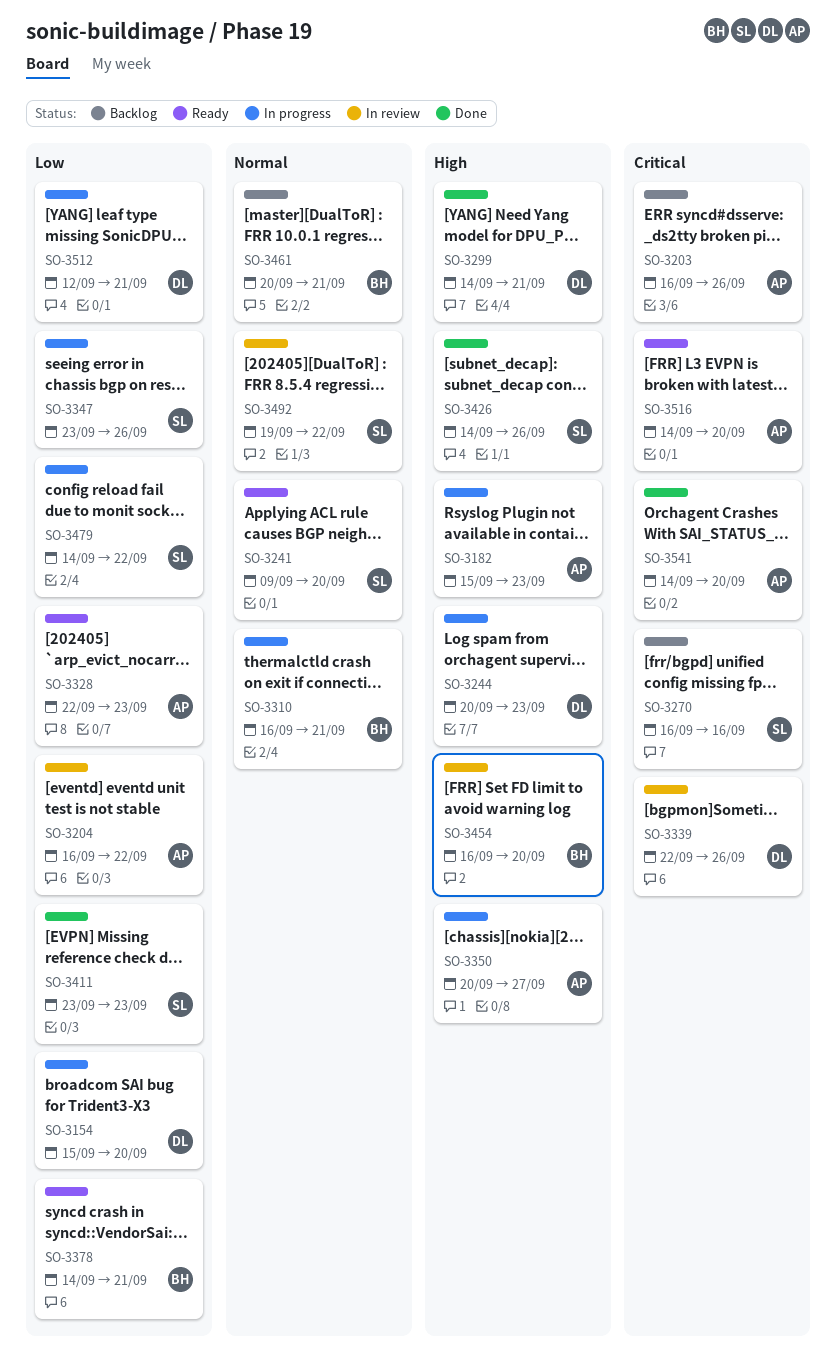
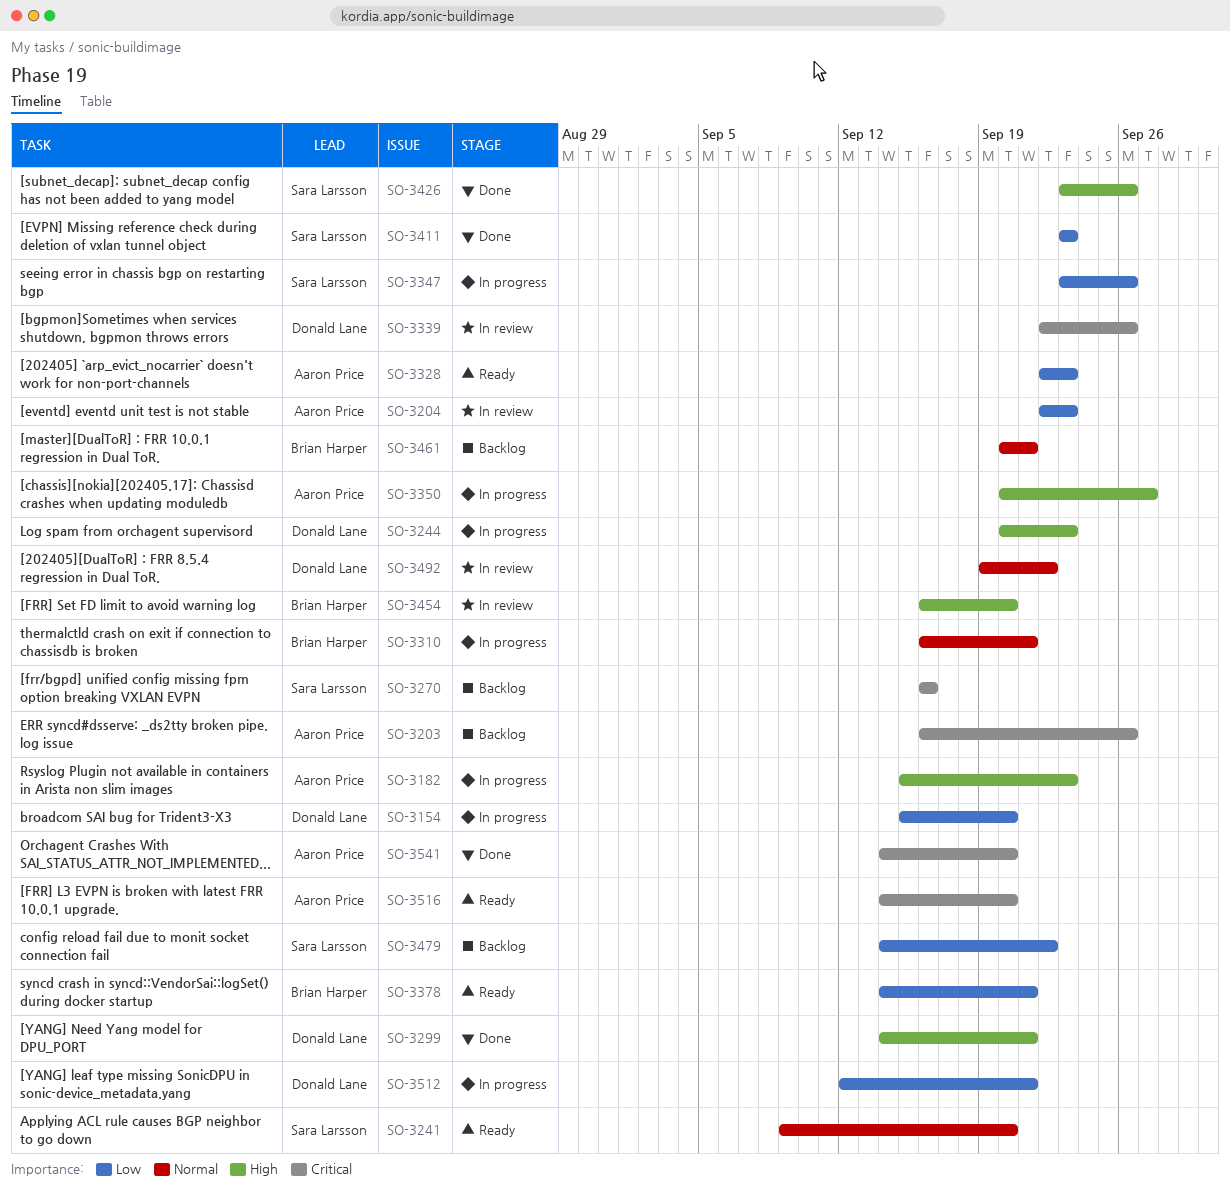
SO-3204, start: Sep 16 -> Sep 22
SO-3204, due: Sep 22 -> Sep 23
SO-3426, start: Sep 14 -> Sep 23
SO-3479, status: In progress -> Backlog
SO-3492, owner: Sara Larsson -> Donald Lane

